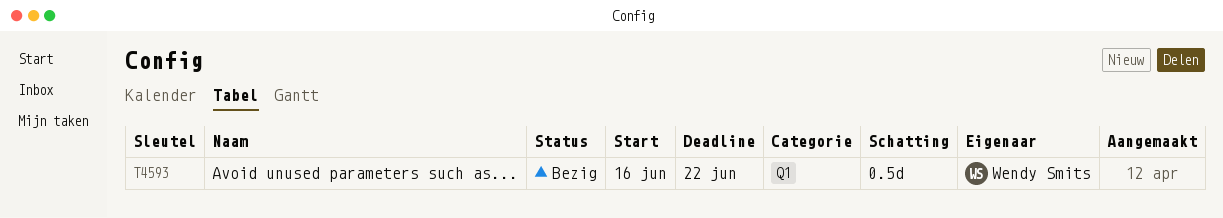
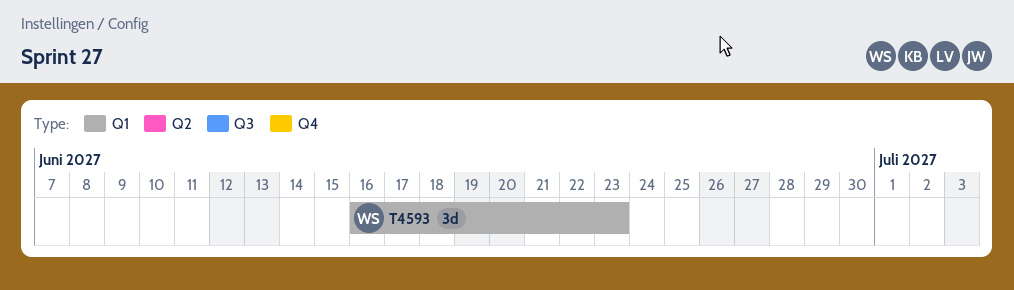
T4593, estimate: 0.5d -> 3d
T4593, due: Jun 22 -> Jun 23

